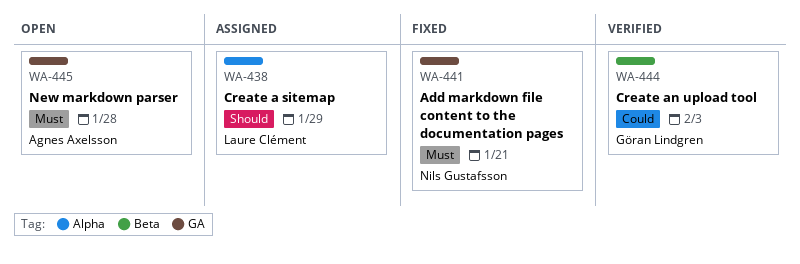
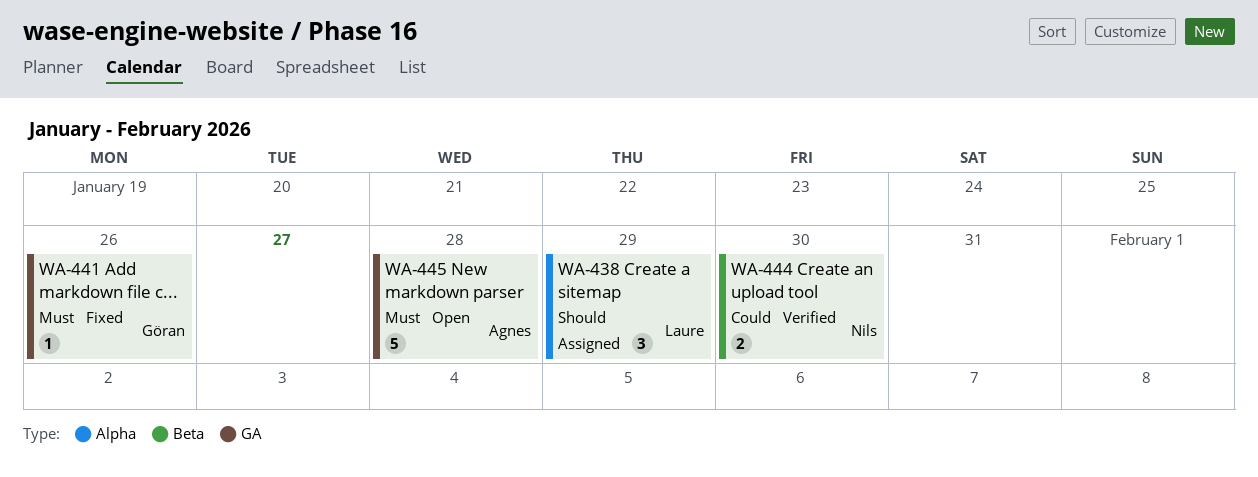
WA-441, owner: Nils Gustafsson -> Göran Lindgren
WA-441, due: Jan 21 -> Jan 26
WA-444, owner: Göran Lindgren -> Nils Gustafsson
WA-444, due: Feb 3 -> Jan 30

